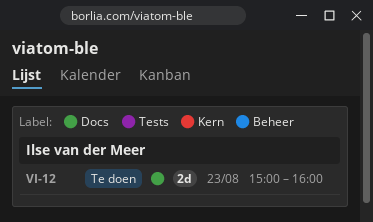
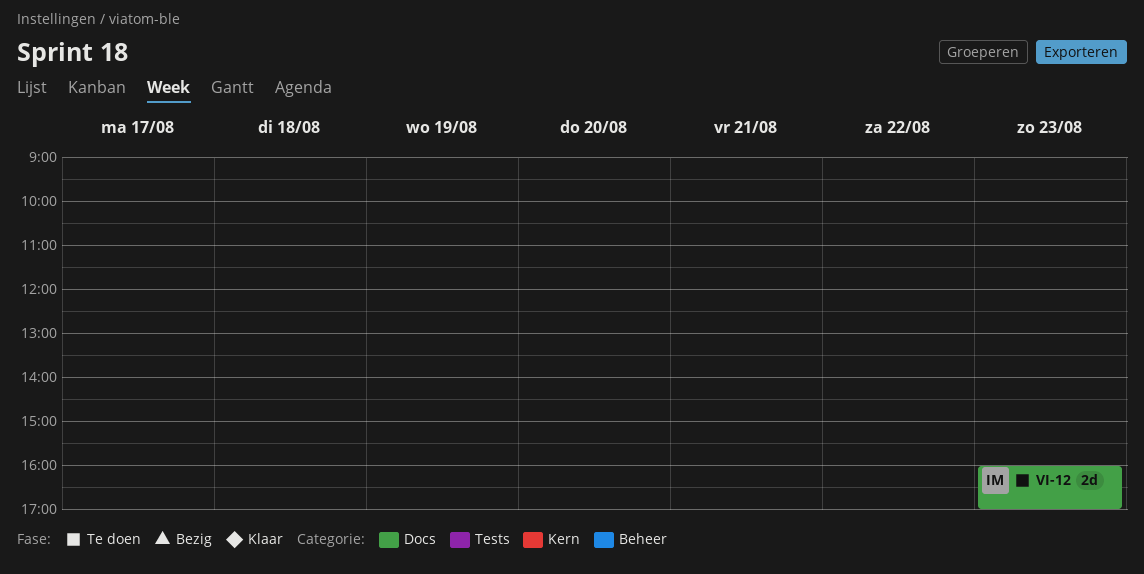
VI-12, begins: 15:00 -> 16:00
VI-12, ends: 16:00 -> 17:00

